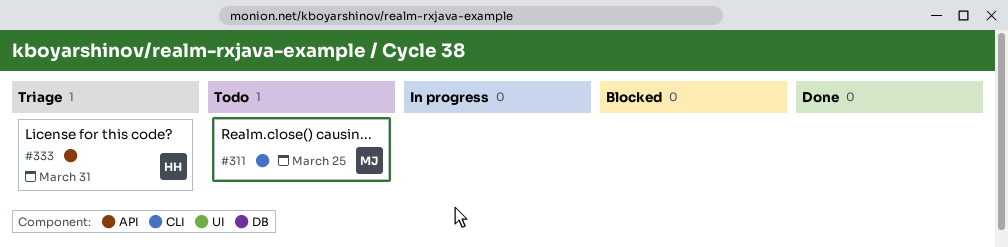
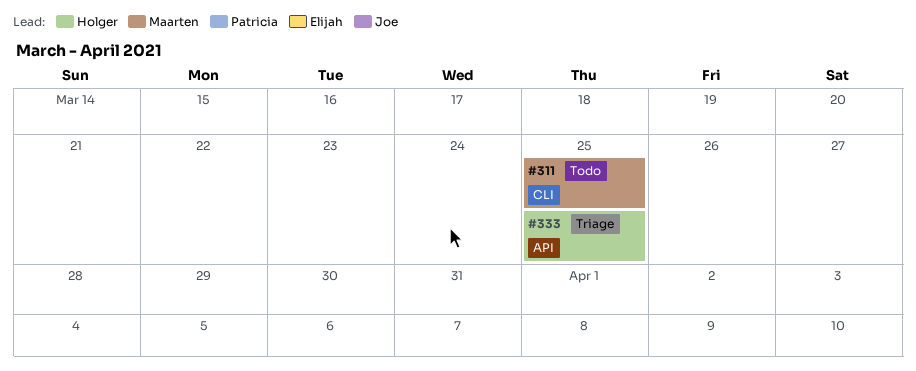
#333, due: Mar 31 -> Mar 25

